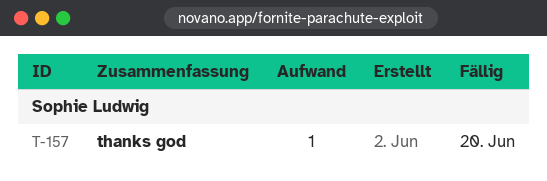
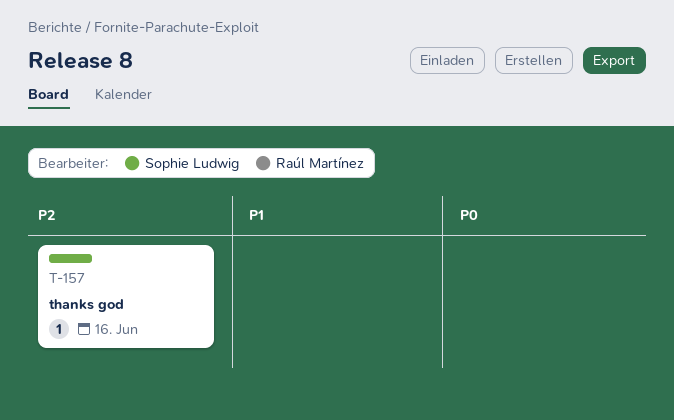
T-157, due: Jun 20 -> Jun 16

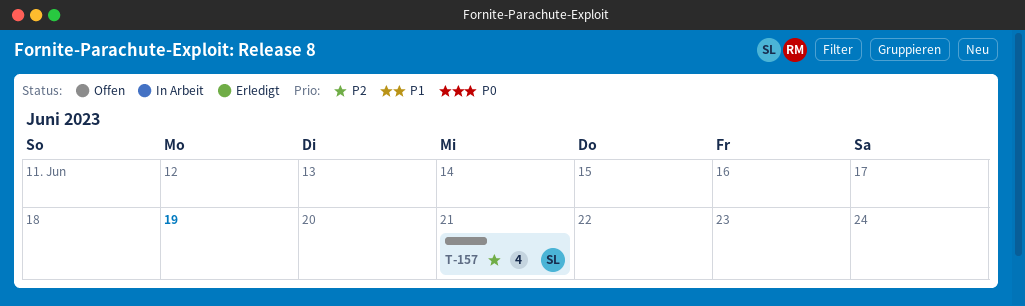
T-157, estimate: 1 -> 4
T-157, due: Jun 16 -> Jun 21

